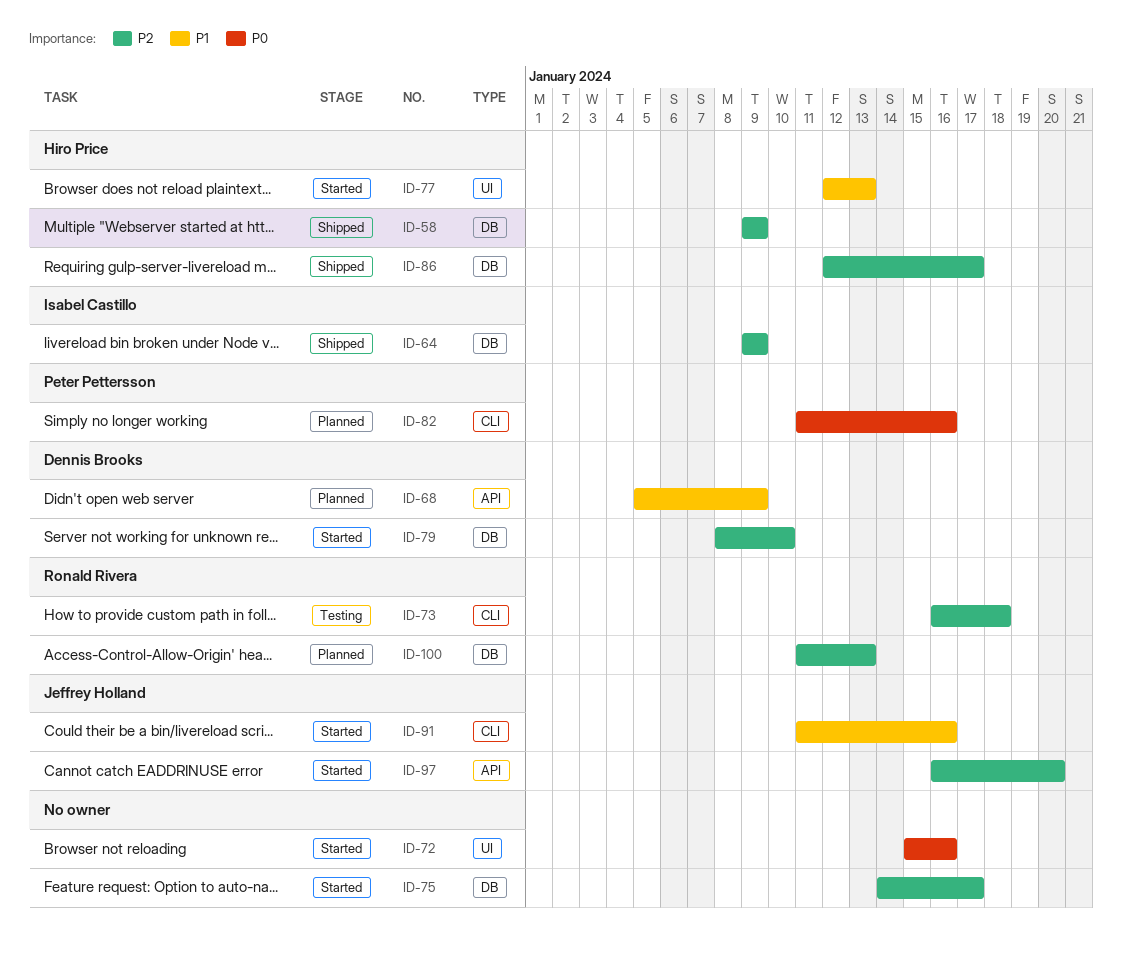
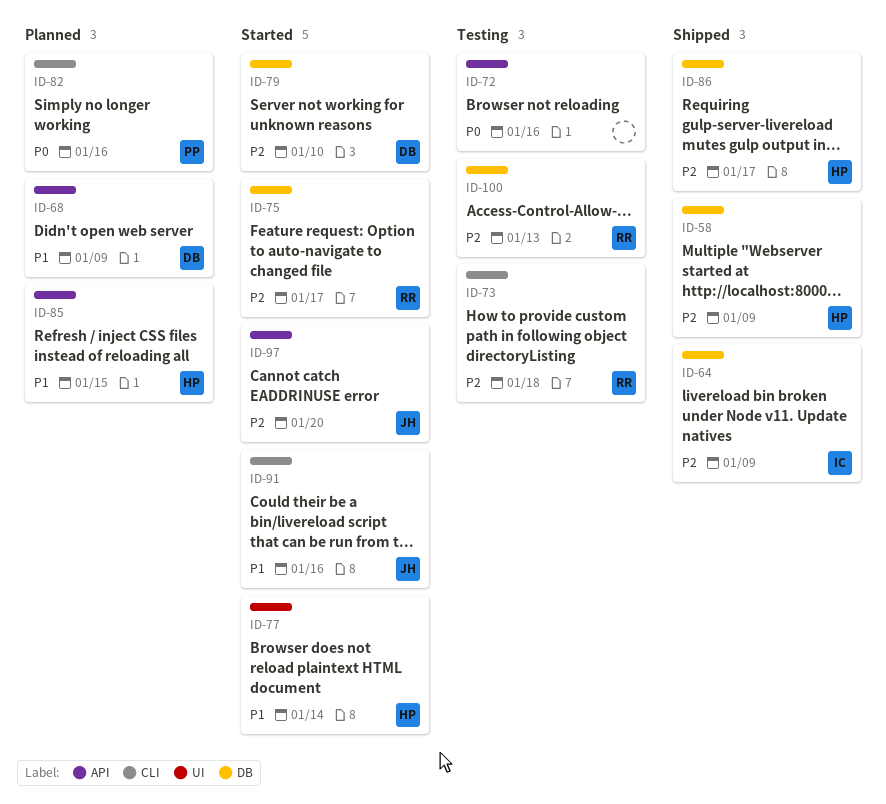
ID-72, status: Started -> Testing
ID-72, label: UI -> API
ID-75, owner: none -> Ronald Rivera
ID-77, due: Jan 13 -> Jan 14
ID-85: none -> present
ID-100, status: Planned -> Testing

